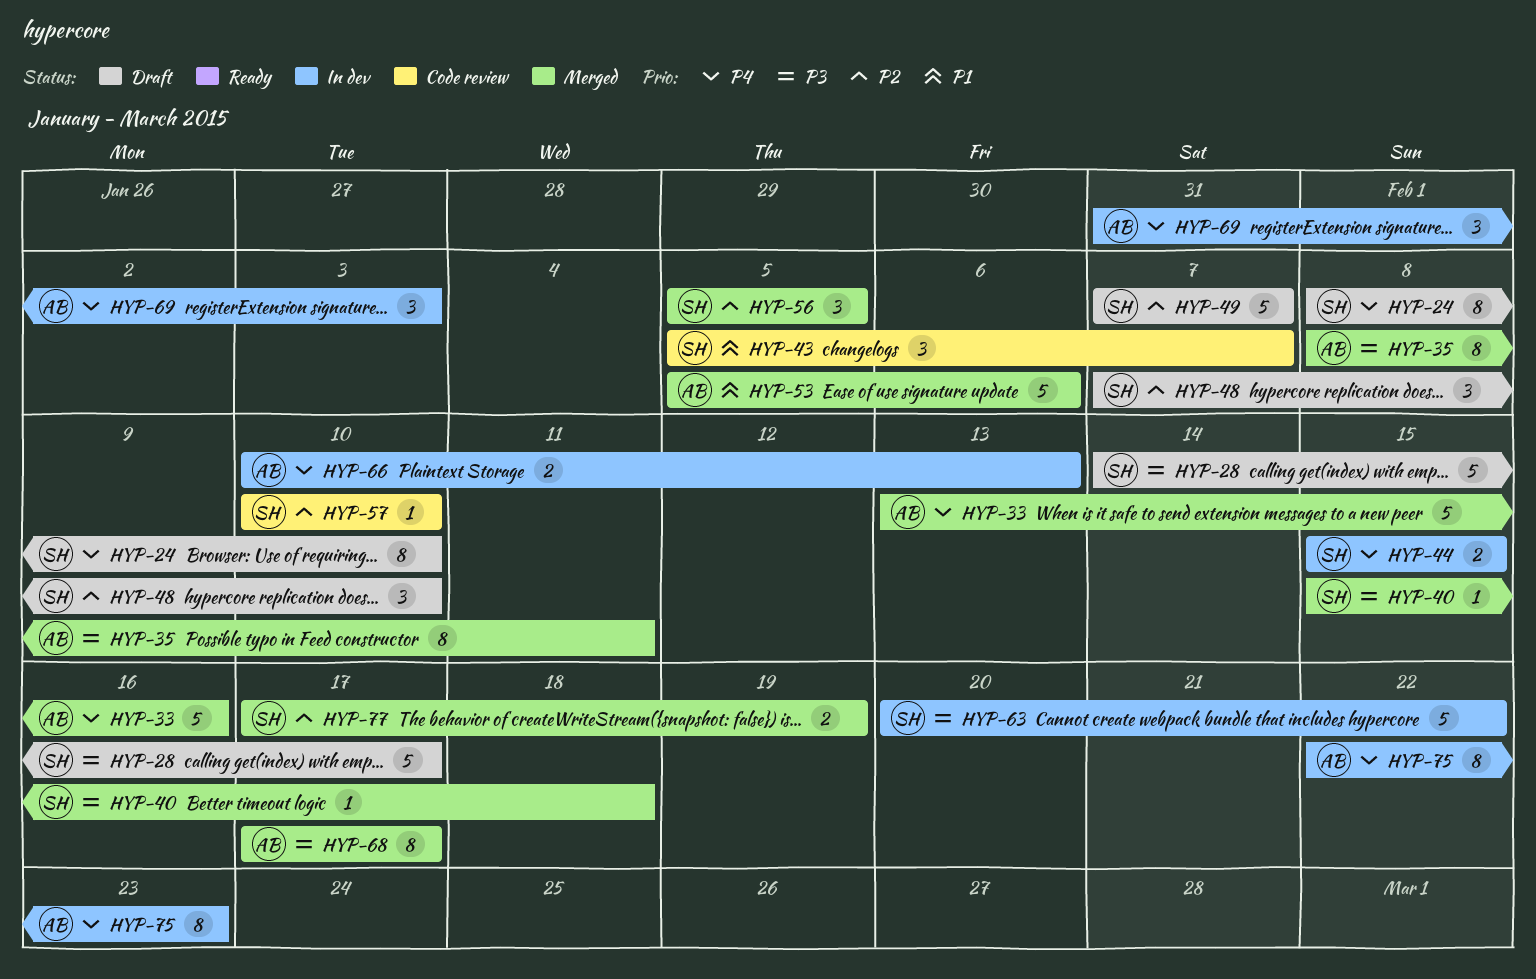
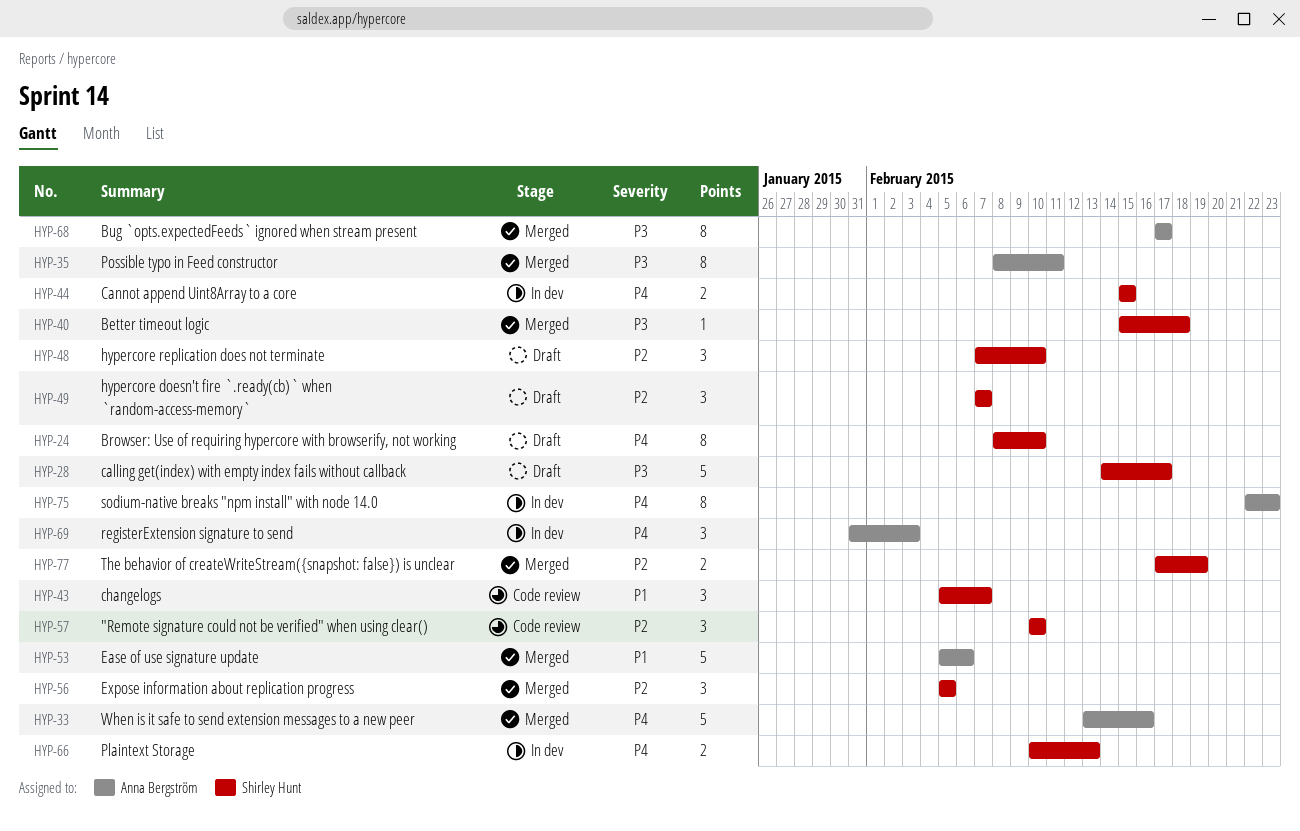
HYP-49, estimate: 5 -> 3
HYP-57, estimate: 1 -> 3
HYP-63: present -> none
HYP-66, owner: Anna Bergström -> Shirley Hunt

